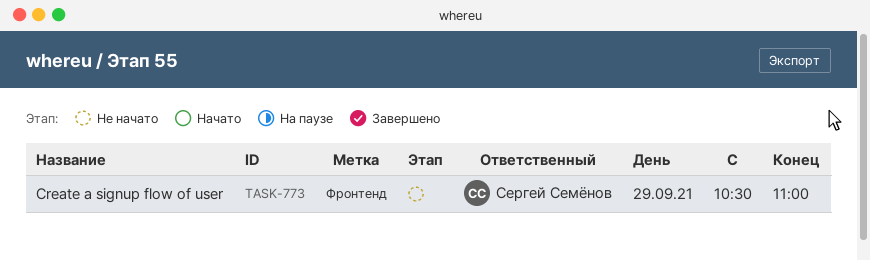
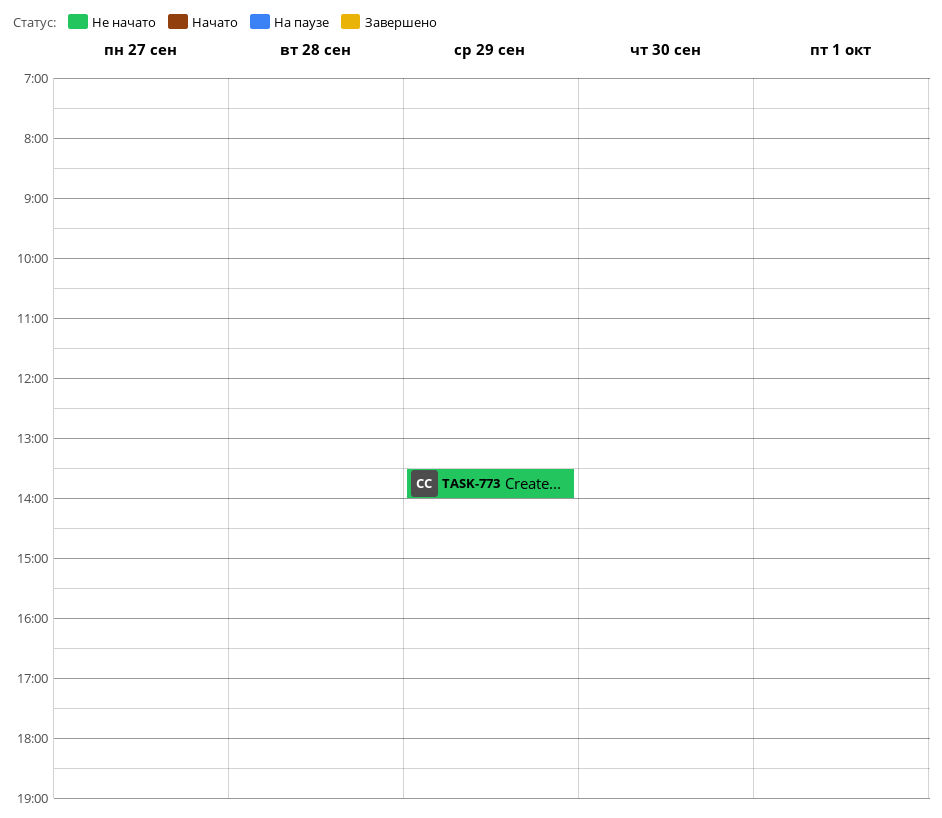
TASK-773, begins: 10:30 -> 13:30
TASK-773, ends: 11:00 -> 14:00

